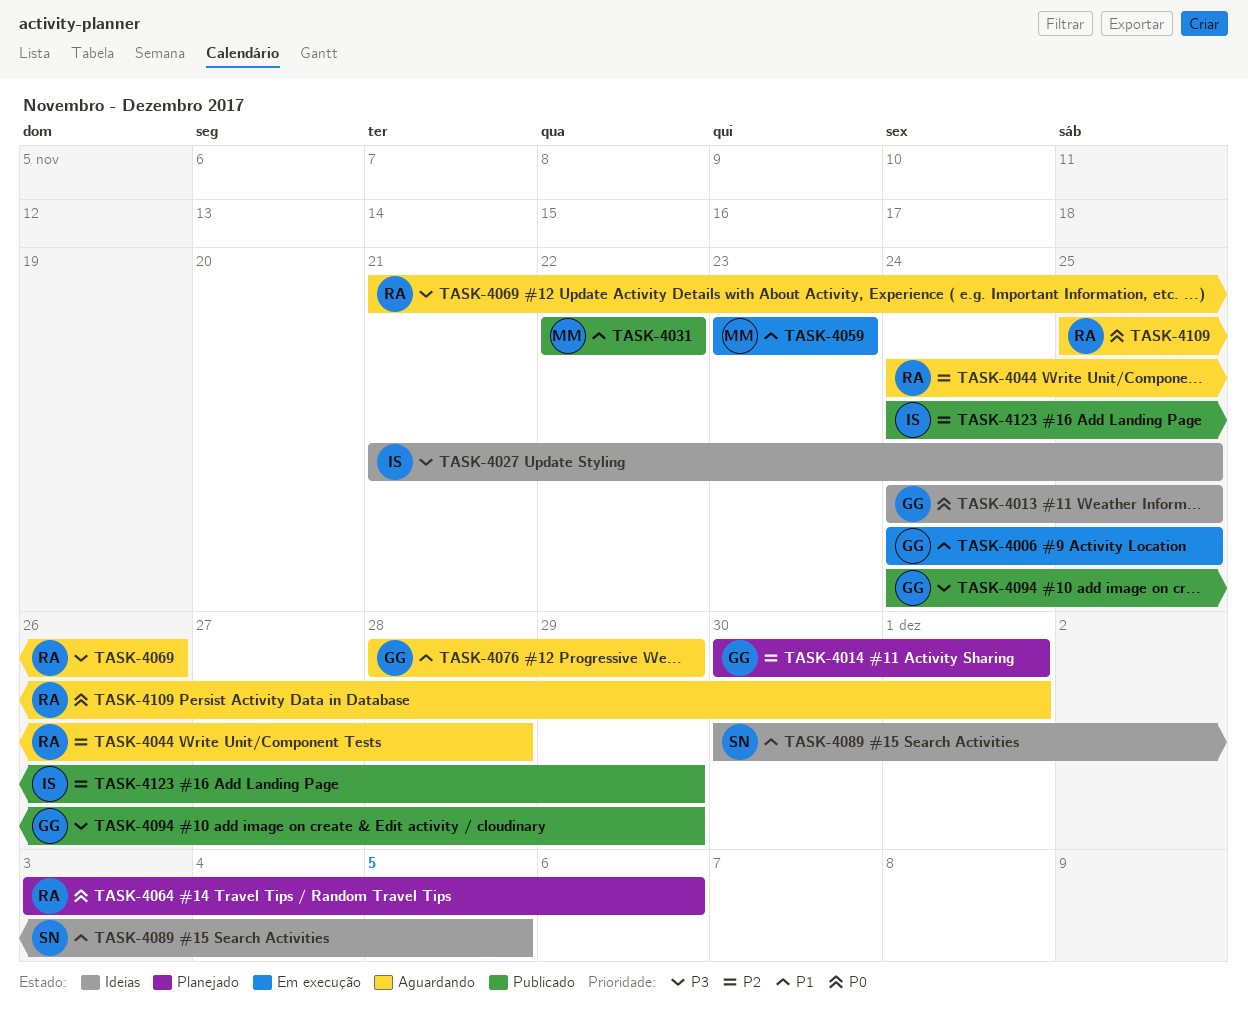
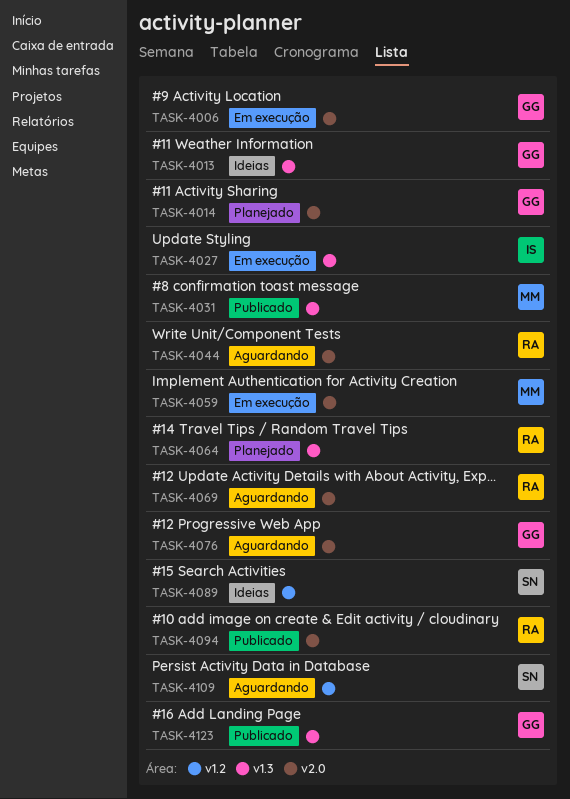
TASK-4027, status: Ideias -> Em execução
TASK-4094, owner: GG -> RA
TASK-4109, owner: RA -> SN
TASK-4123, owner: IS -> GG

